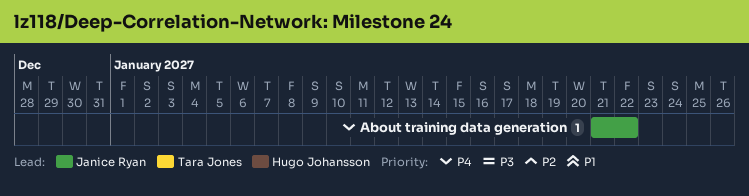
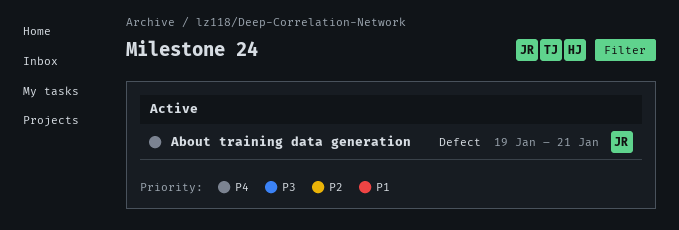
About training data generation, start: Jan 21 -> Jan 19
About training data generation, due: Jan 22 -> Jan 21

